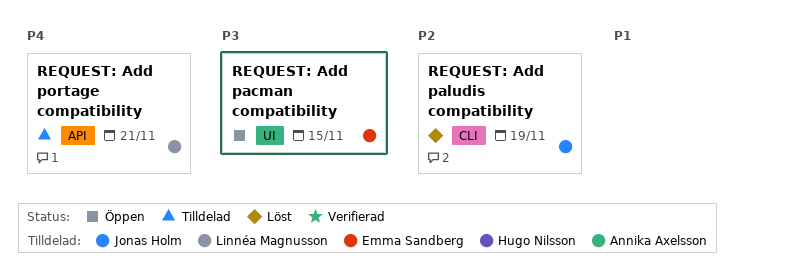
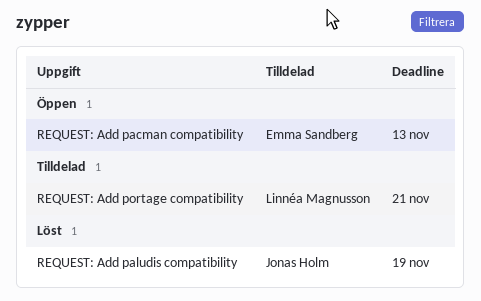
REQUEST: Add pacman compatibility, due: Nov 15 -> Nov 13

